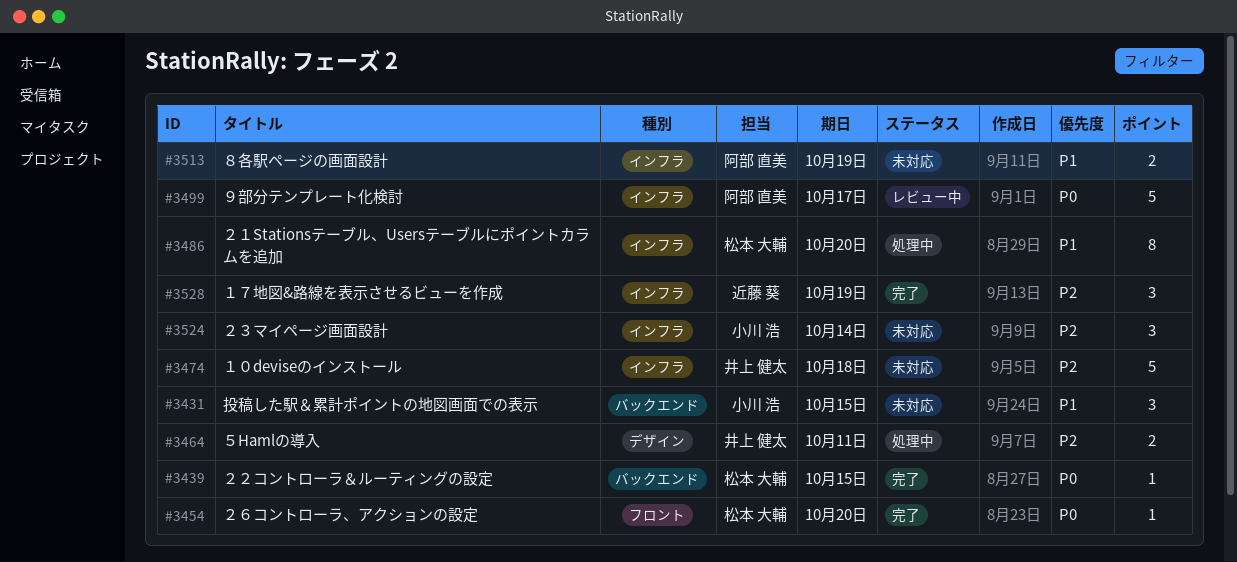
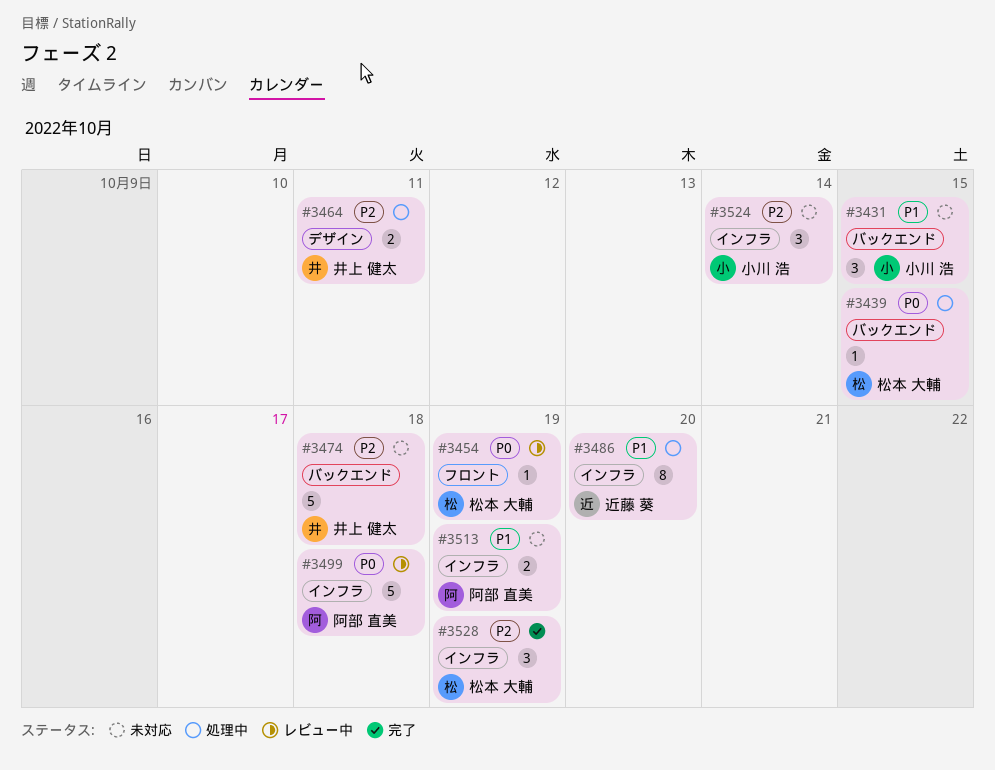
#3439, status: 完了 -> 処理中
#3454, status: 完了 -> レビュー中
#3454, due: Oct 20 -> Oct 19
#3474, label: インフラ -> バックエンド
#3486, owner: 松本 大輔 -> 近藤 葵
#3499, due: Oct 17 -> Oct 18
#3528, owner: 近藤 葵 -> 松本 大輔

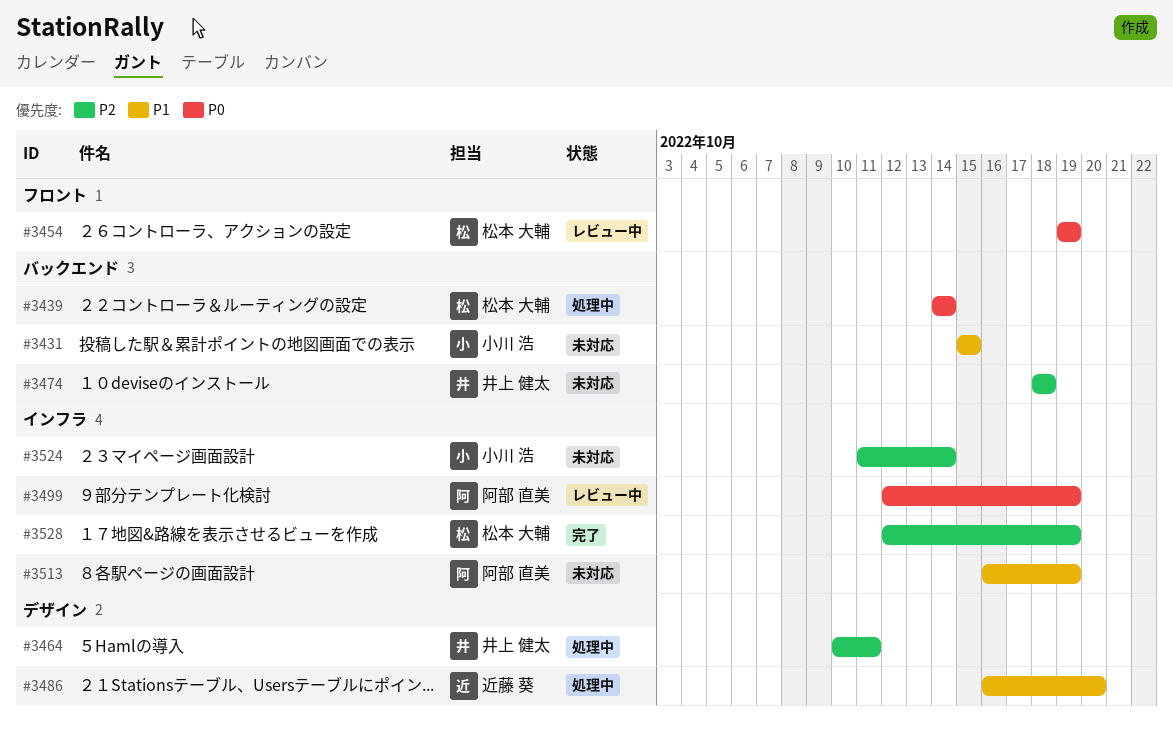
#3439, due: Oct 15 -> Oct 14
#3486, label: インフラ -> デザイン
#3499, due: Oct 18 -> Oct 19

